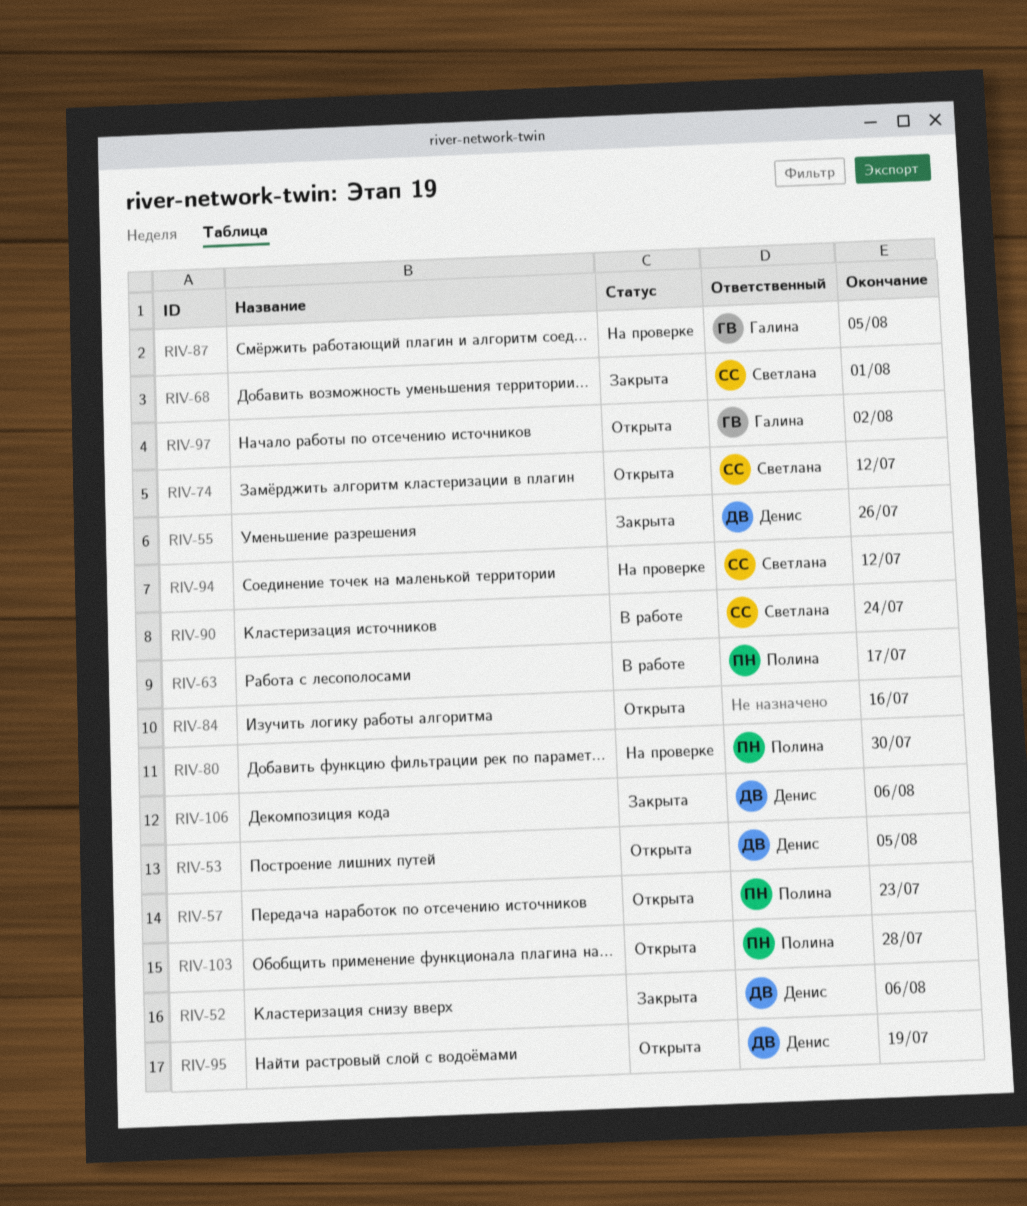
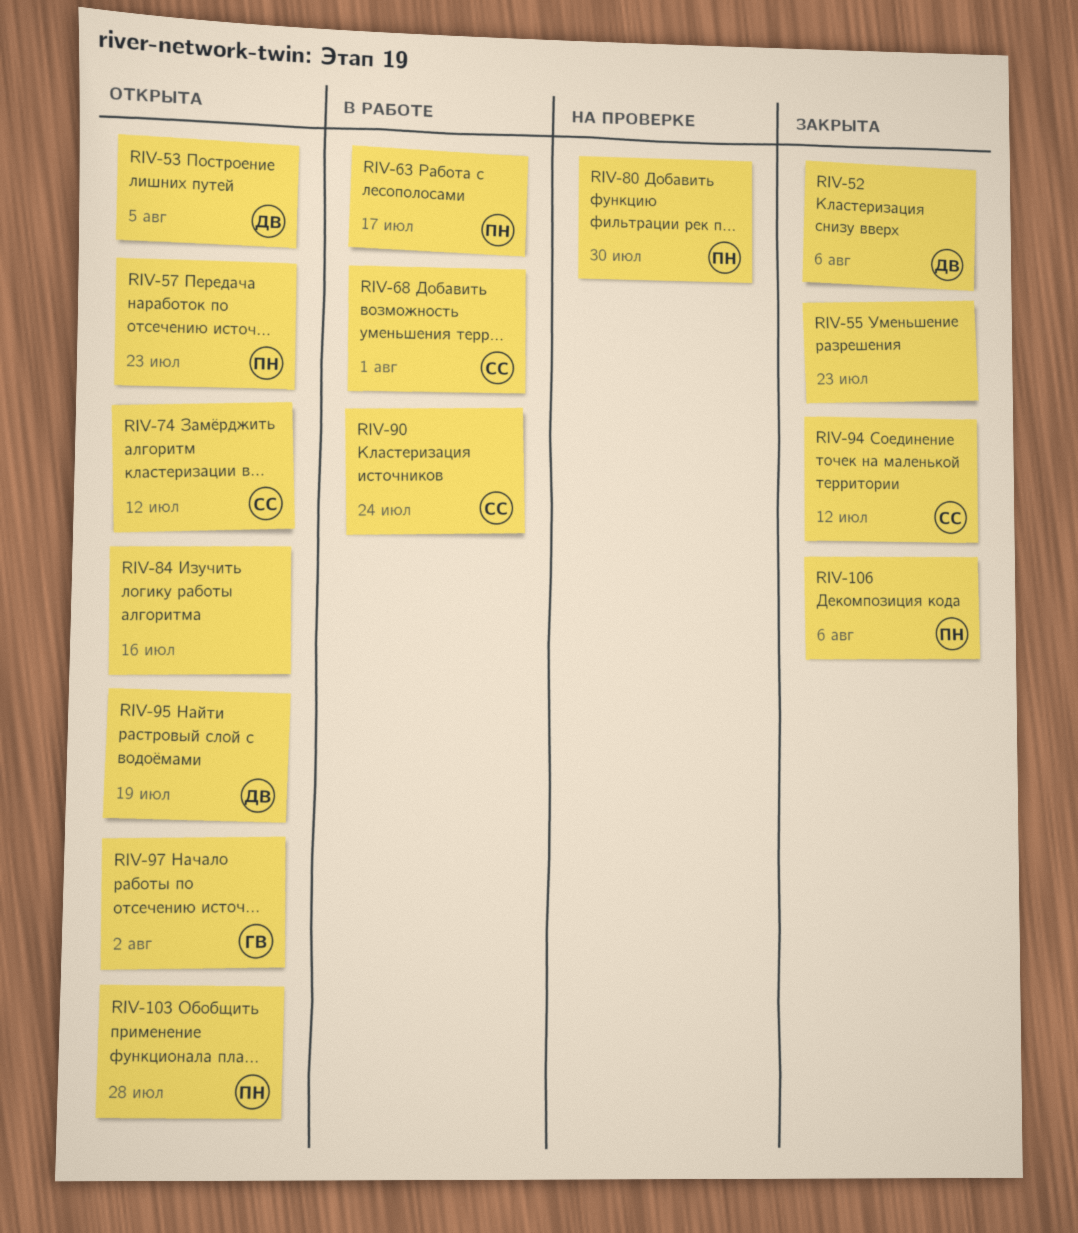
RIV-55, owner: Денис -> none
RIV-55, due: Jul 26 -> Jul 23
RIV-68, status: Закрыта -> В работе
RIV-87: present -> none
RIV-94, status: На проверке -> Закрыта
RIV-106, owner: Денис -> Полина

